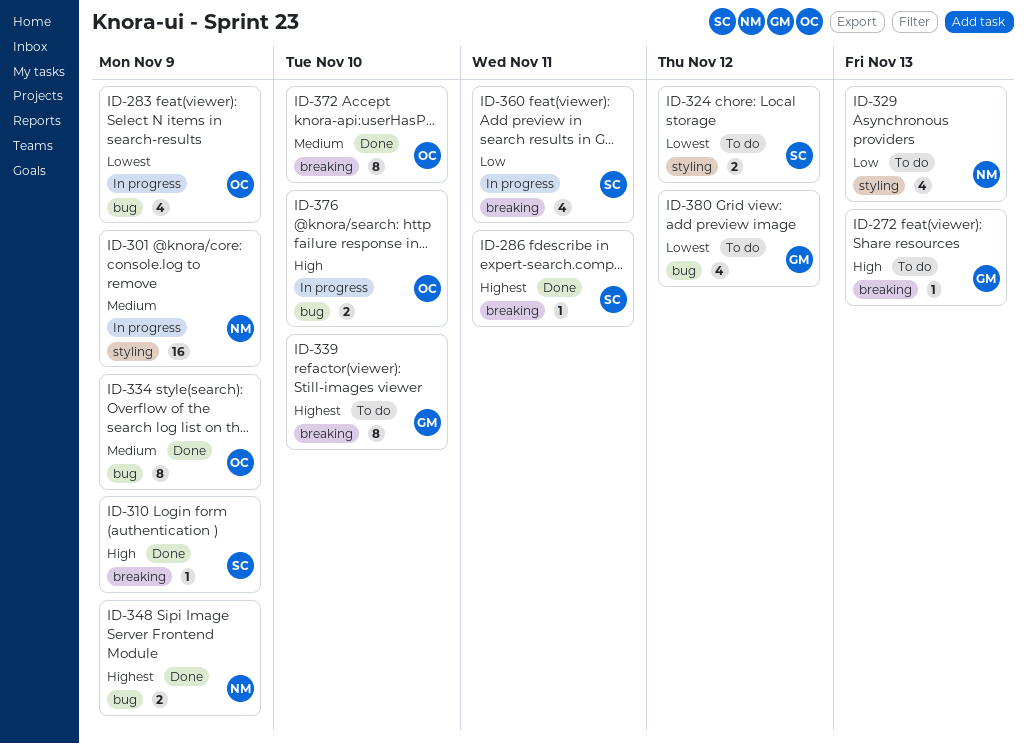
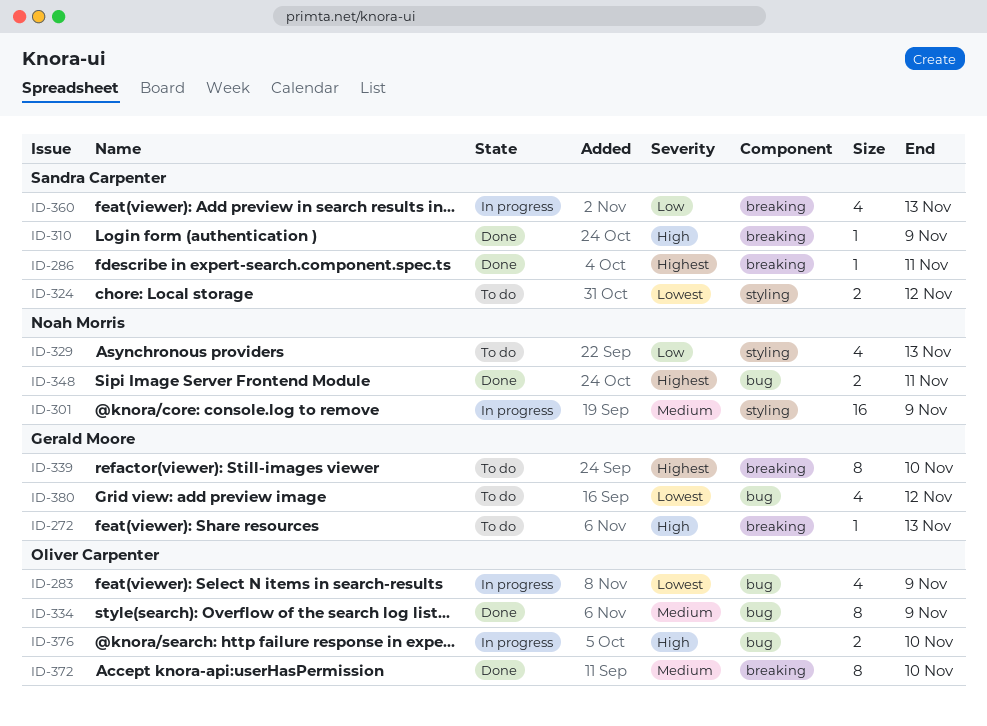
ID-348, due: Nov 9 -> Nov 11
ID-360, due: Nov 11 -> Nov 13

